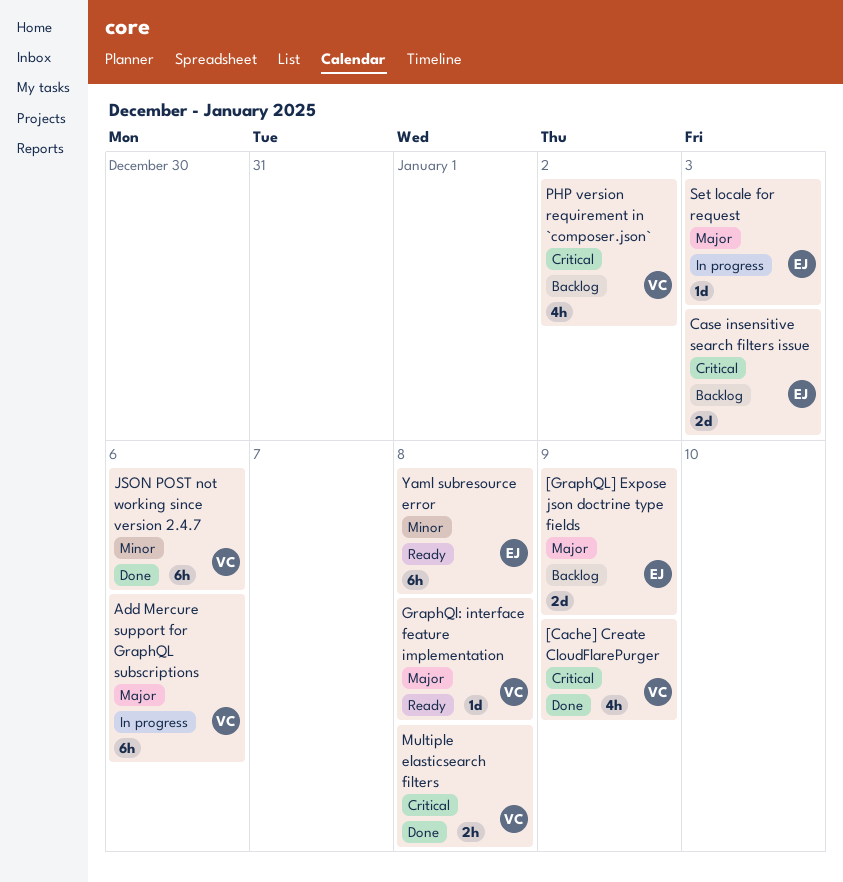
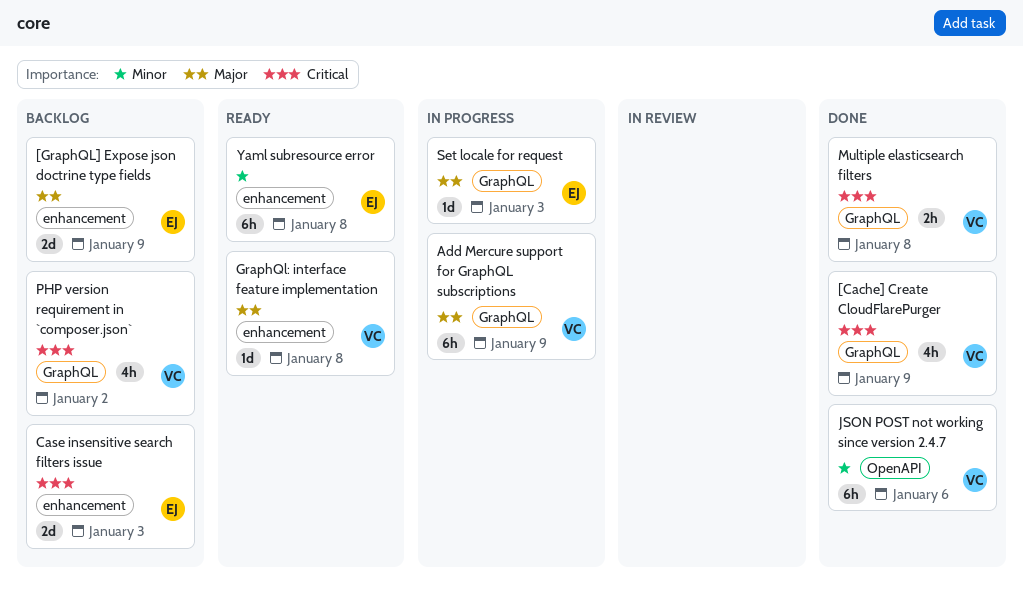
Add Mercure support for GraphQL subscriptions, due: Jan 6 -> Jan 9

